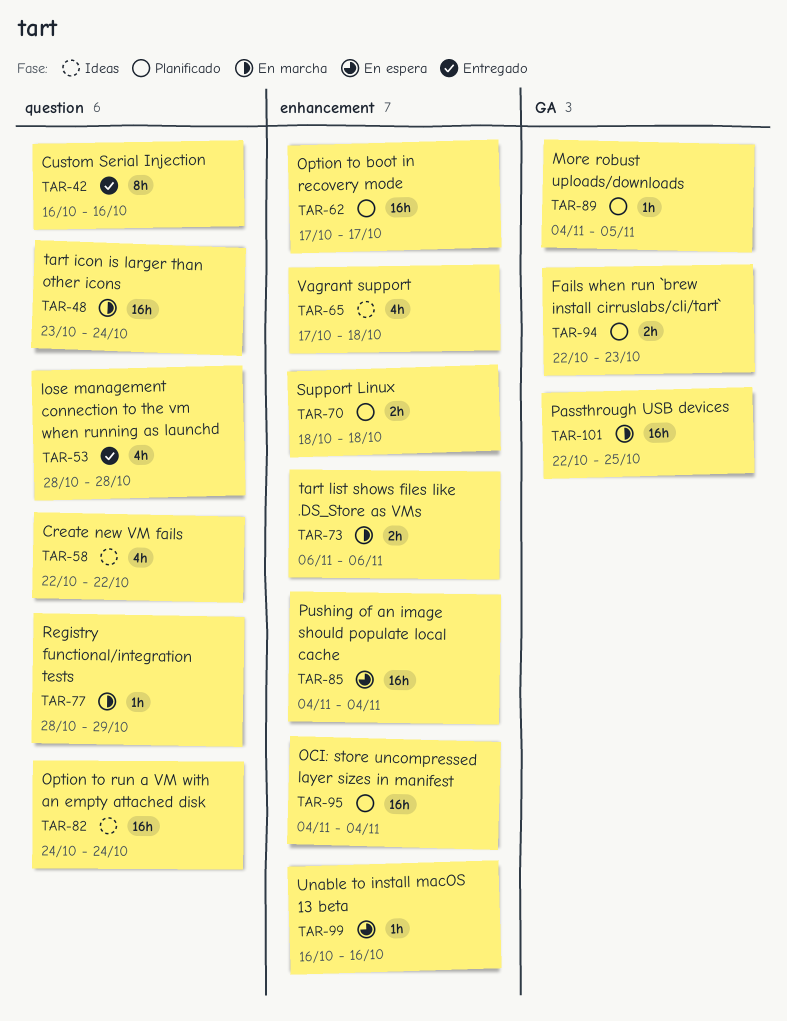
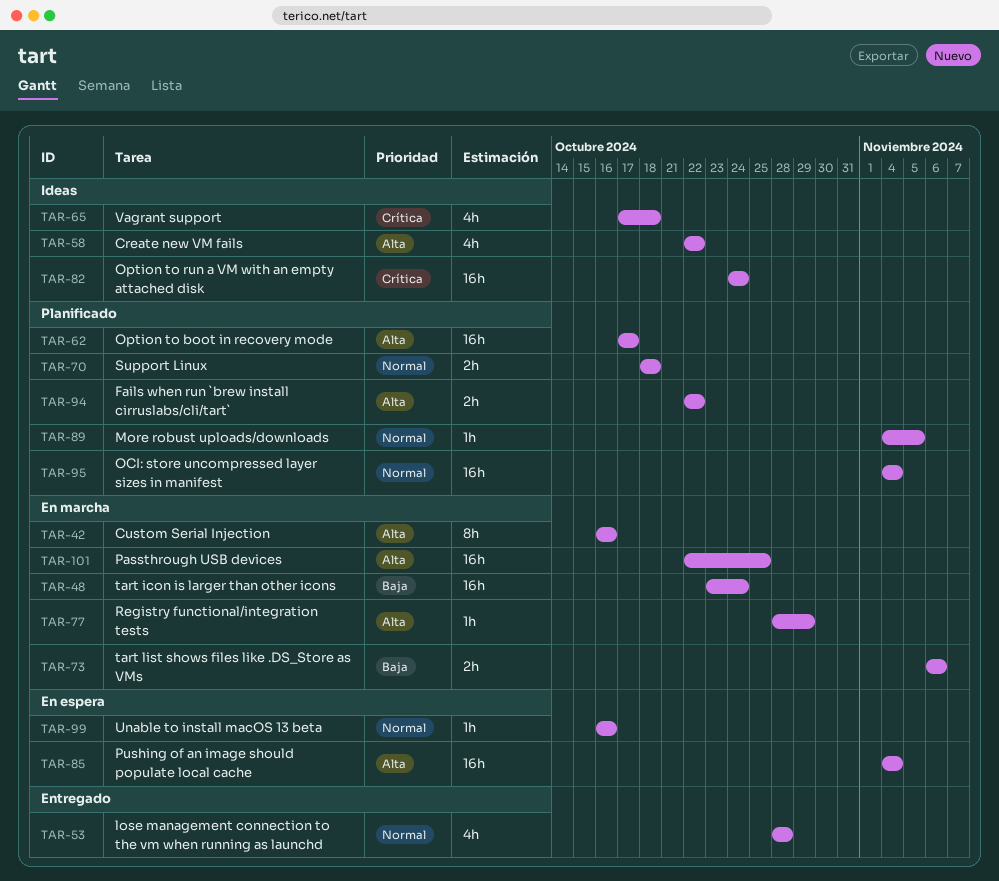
TAR-42, status: Entregado -> En marcha
TAR-94, due: Oct 23 -> Oct 22

